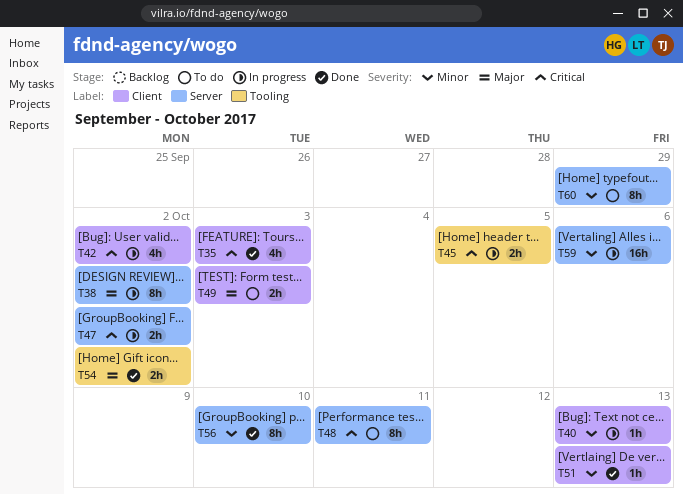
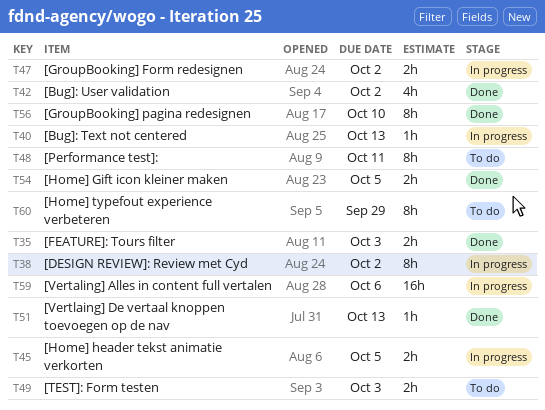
T35, estimate: 4h -> 2h
T42, status: In progress -> Done
T54, due: Oct 2 -> Oct 5

